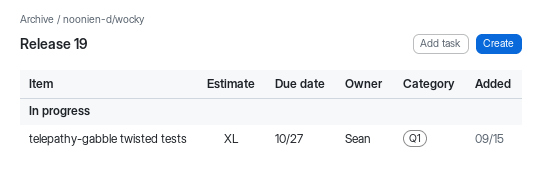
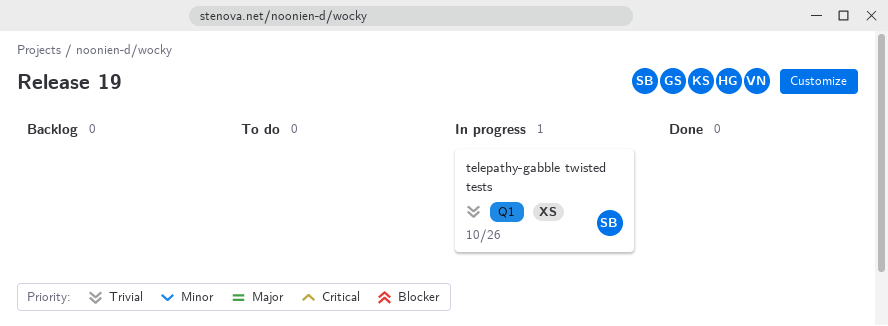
telepathy-gabble twisted tests, estimate: XL -> XS
telepathy-gabble twisted tests, due: Oct 27 -> Oct 26

